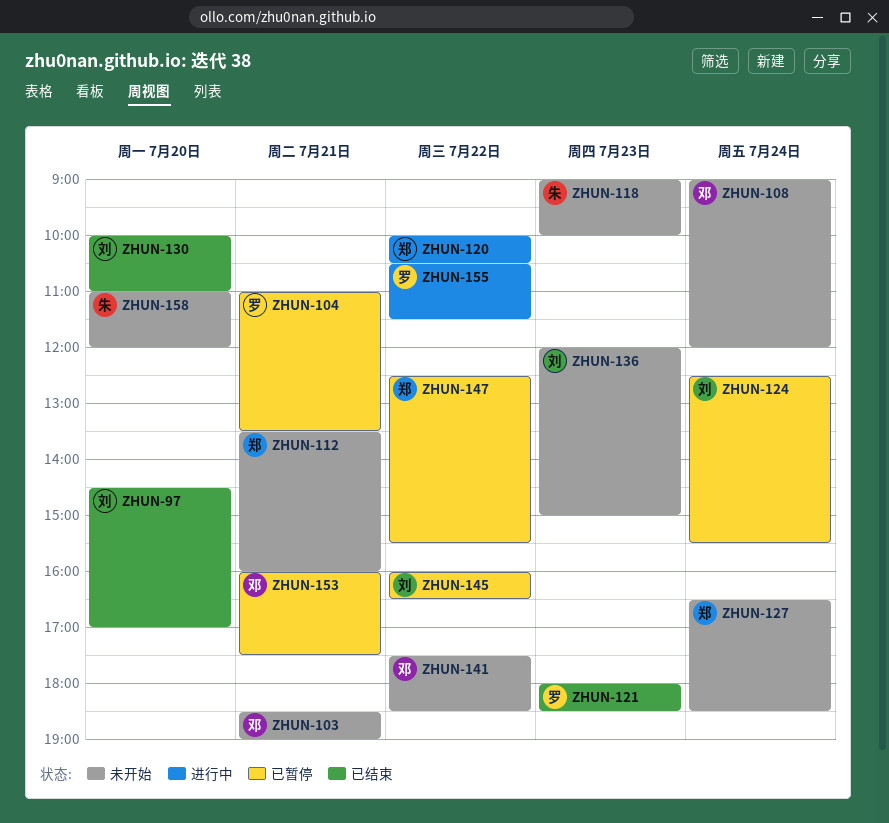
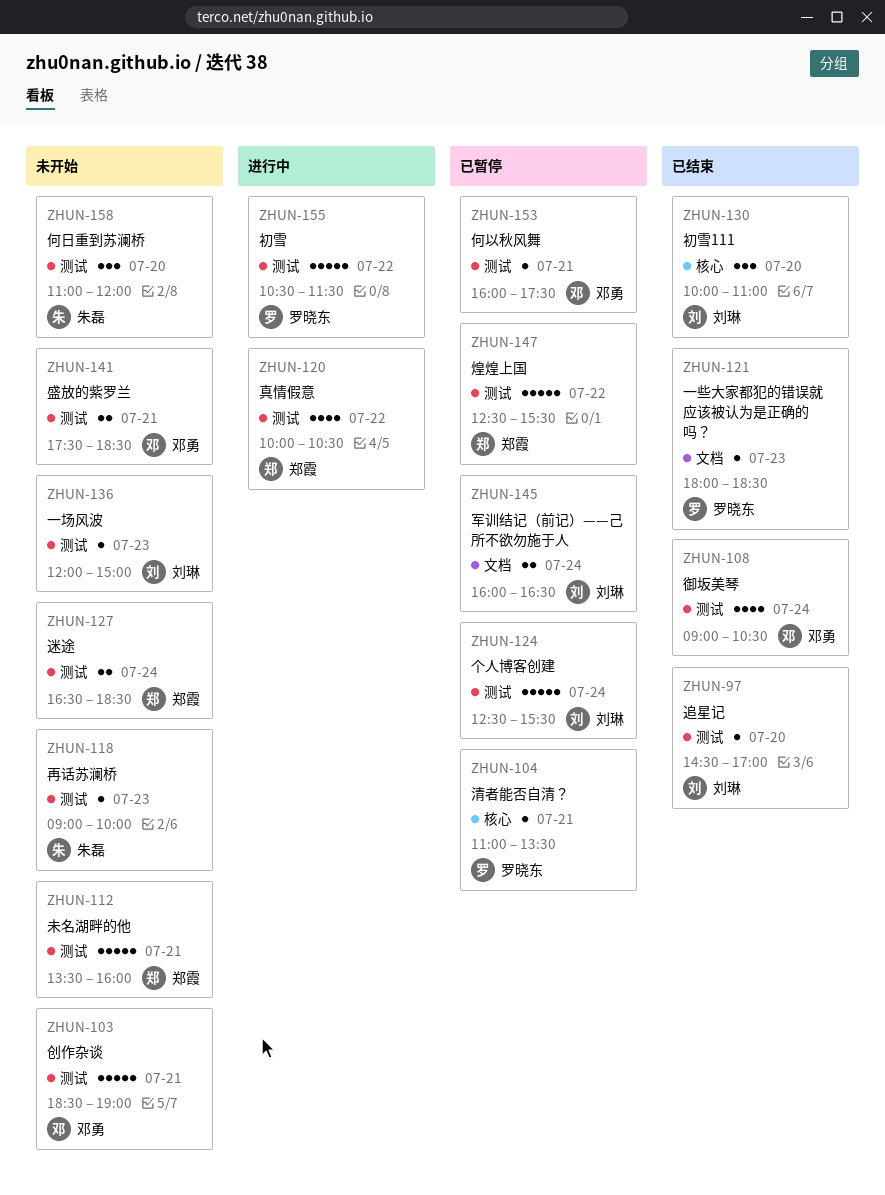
ZHUN-108, status: 未开始 -> 已结束
ZHUN-108, ends: 12:00 -> 10:30
ZHUN-141, day: Jul 22 -> Jul 21
ZHUN-145, day: Jul 22 -> Jul 24

